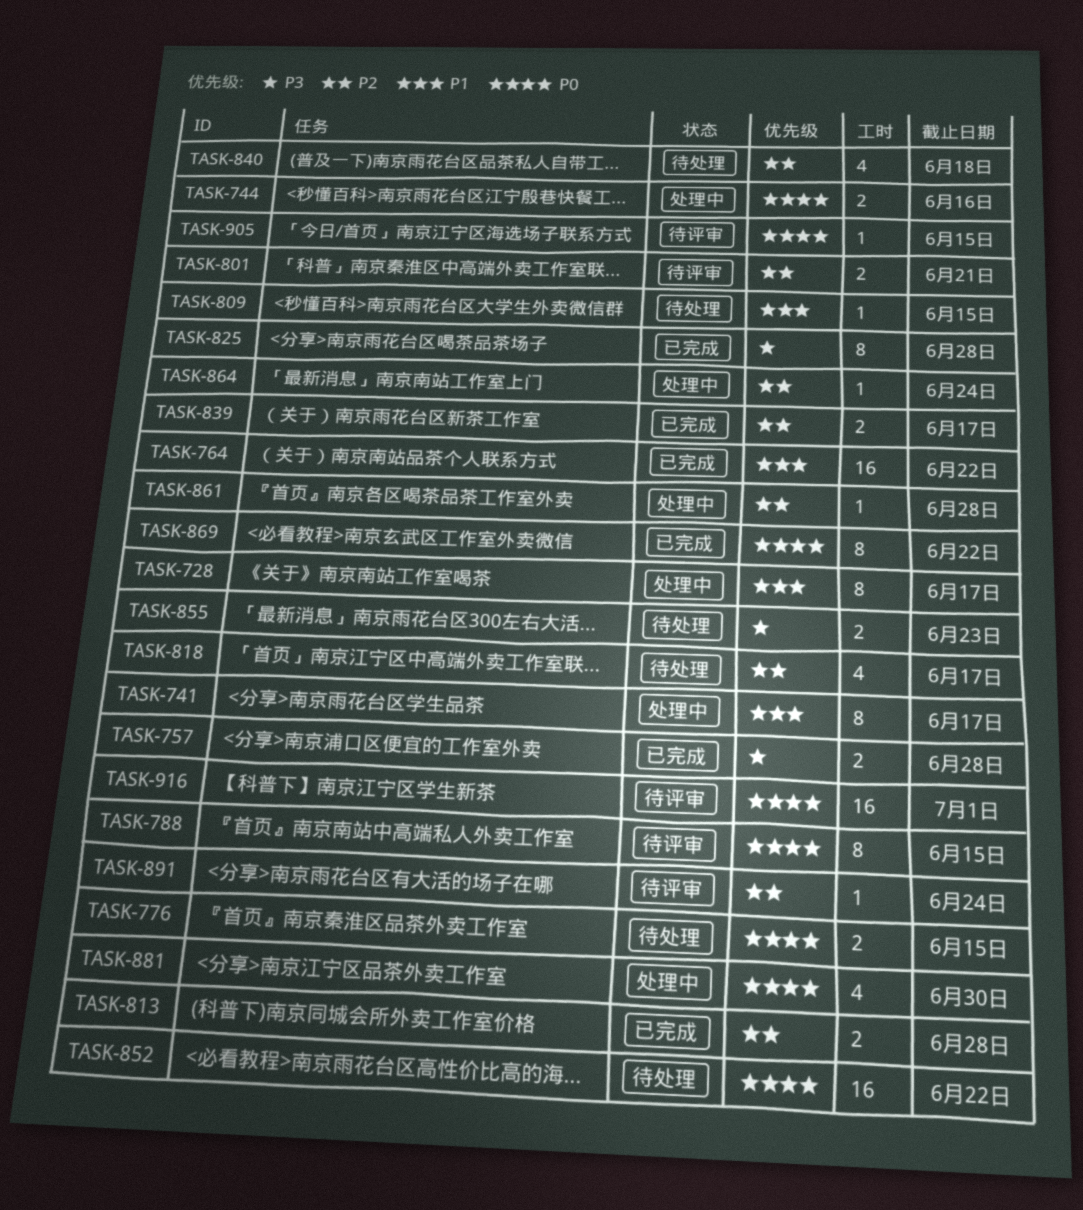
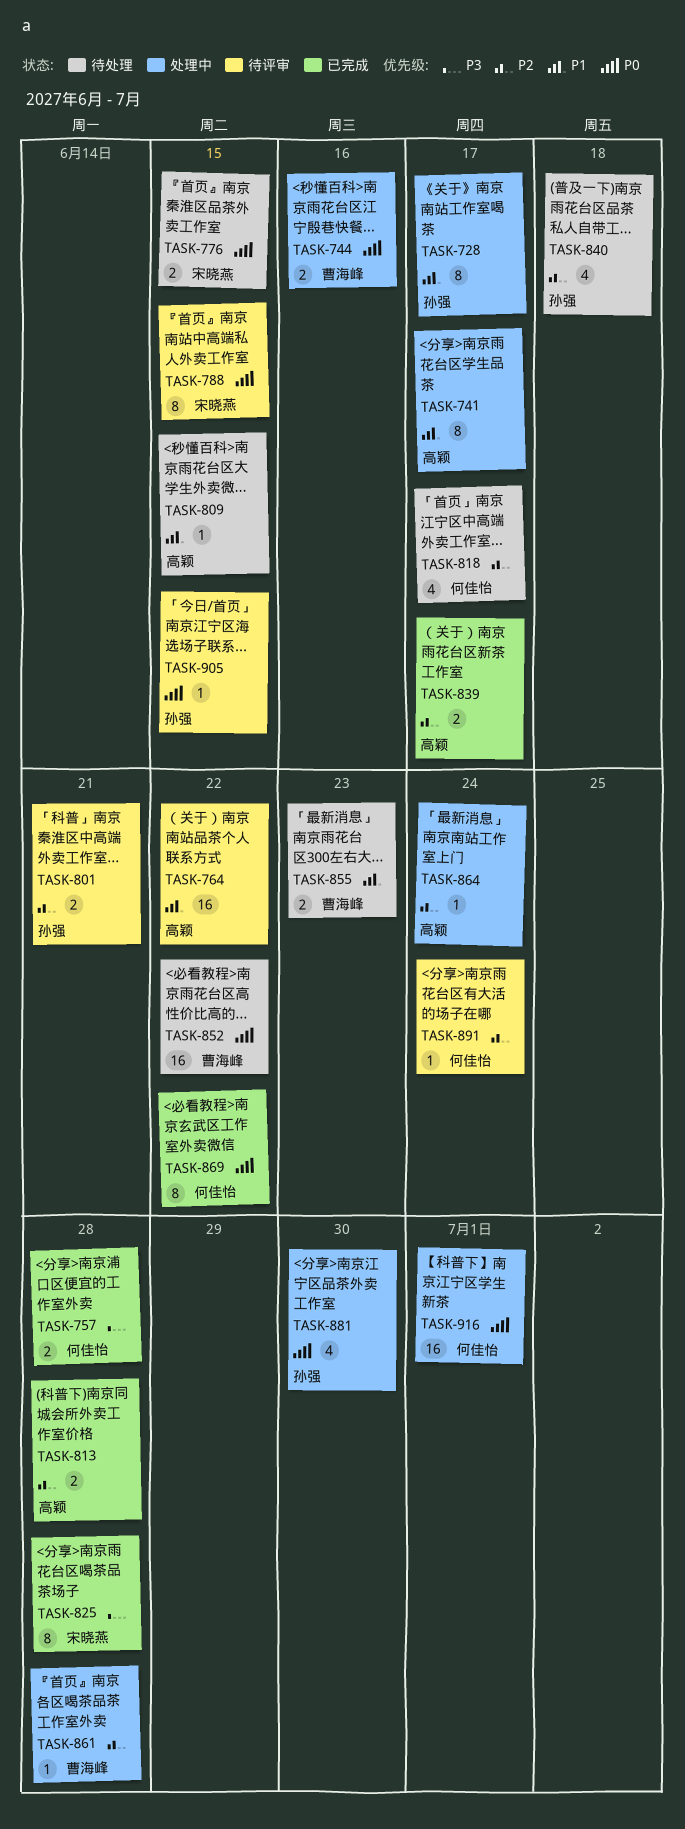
TASK-764, status: 已完成 -> 待评审
TASK-855, priority: P3 -> P1
TASK-916, status: 待评审 -> 处理中

